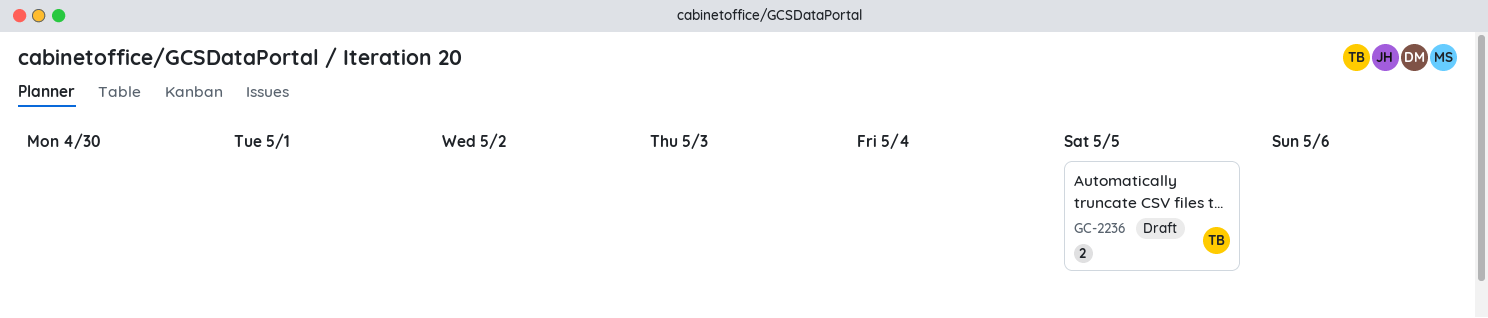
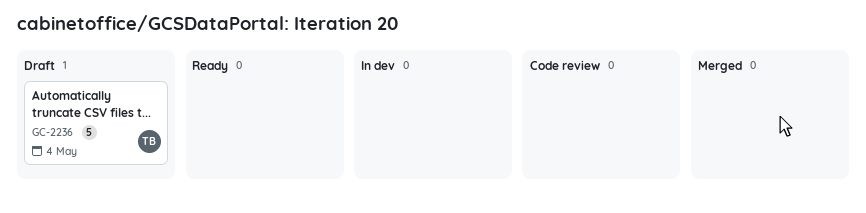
GC-2236, estimate: 2 -> 5
GC-2236, due: May 5 -> May 4

